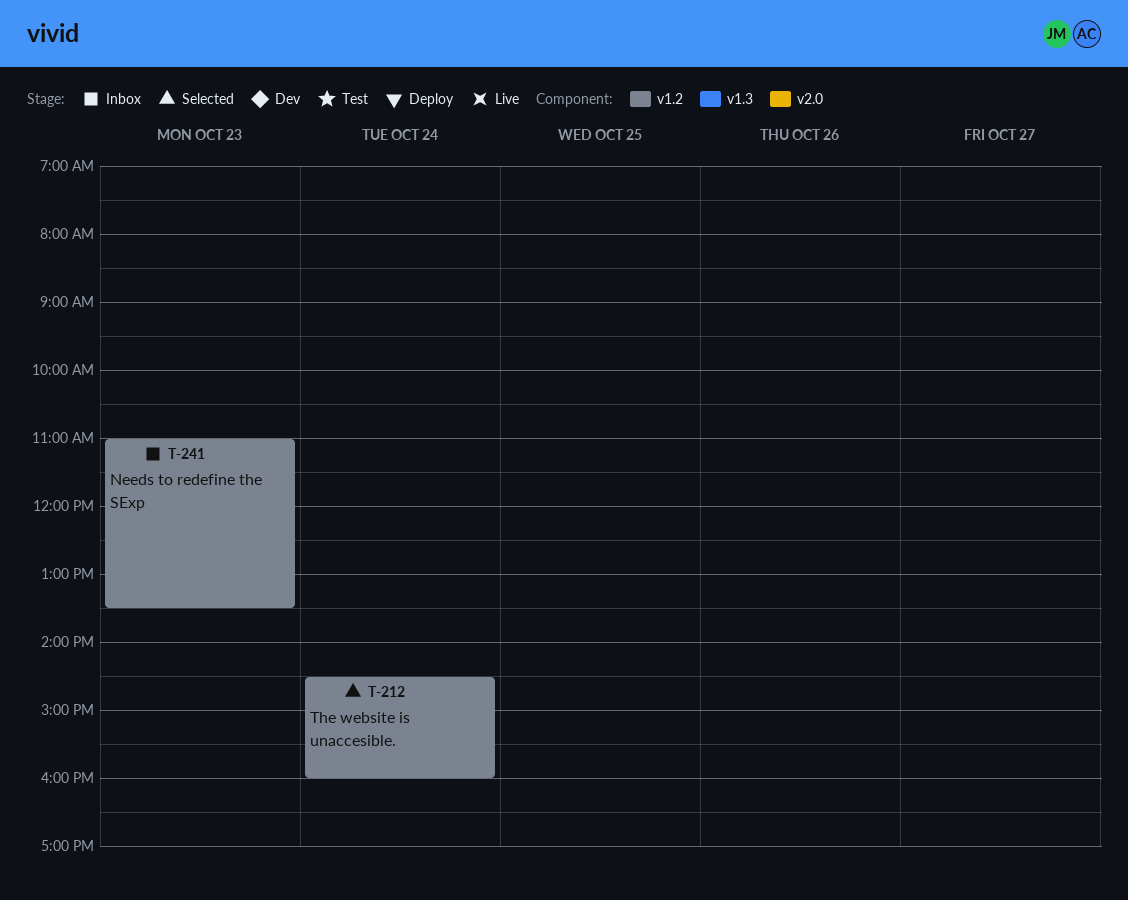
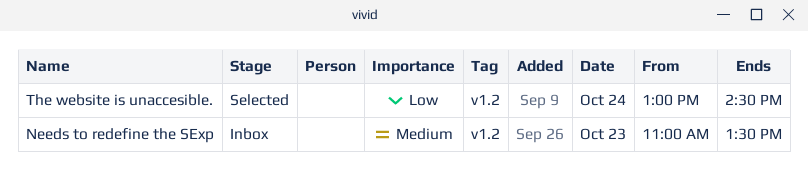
The website is unaccesible., begins: 14:30 -> 13:00
The website is unaccesible., ends: 16:00 -> 14:30

